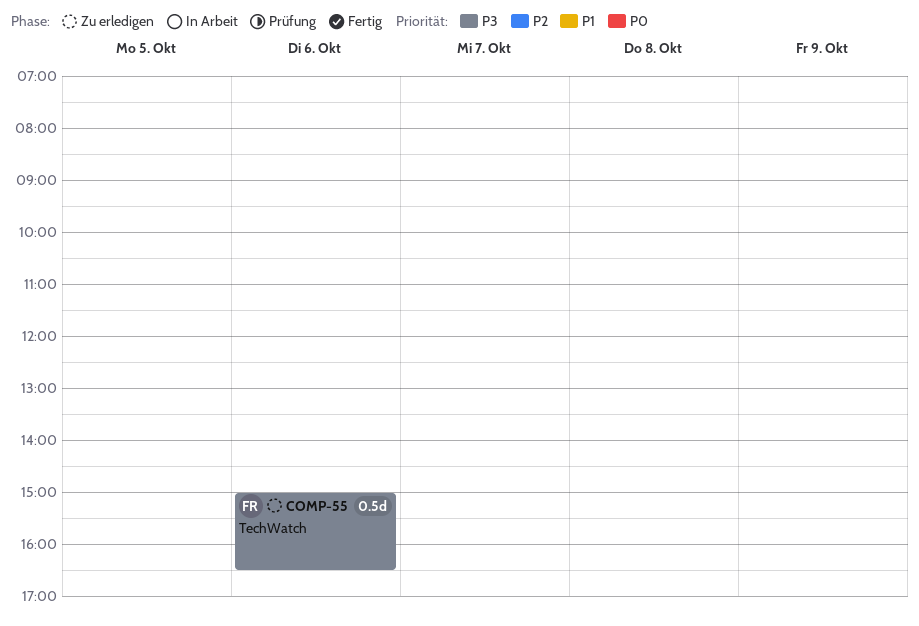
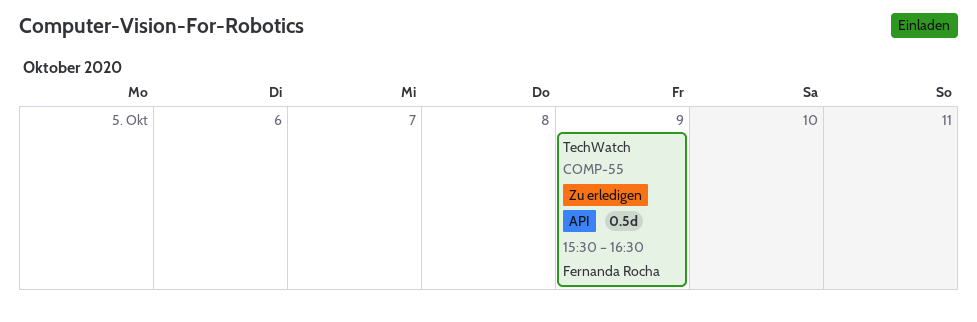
COMP-55, day: Oct 6 -> Oct 9
COMP-55, begins: 15:00 -> 15:30

